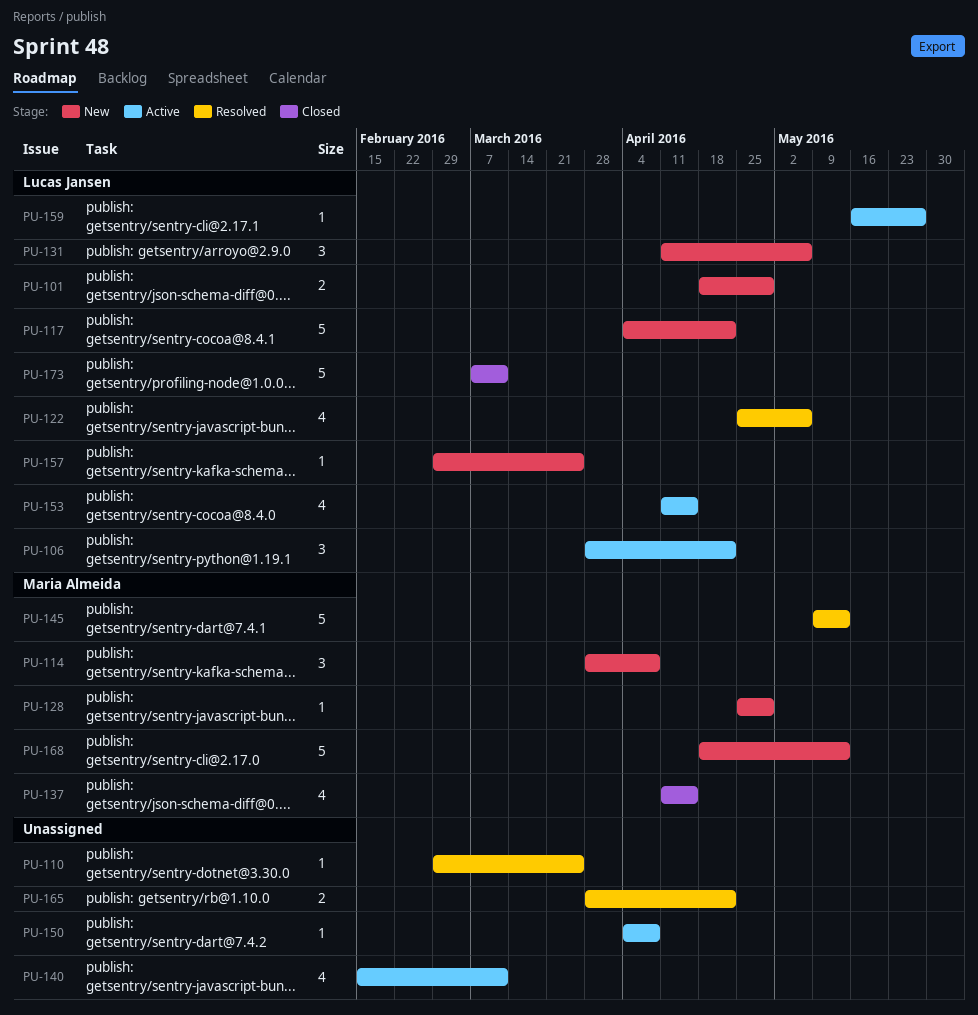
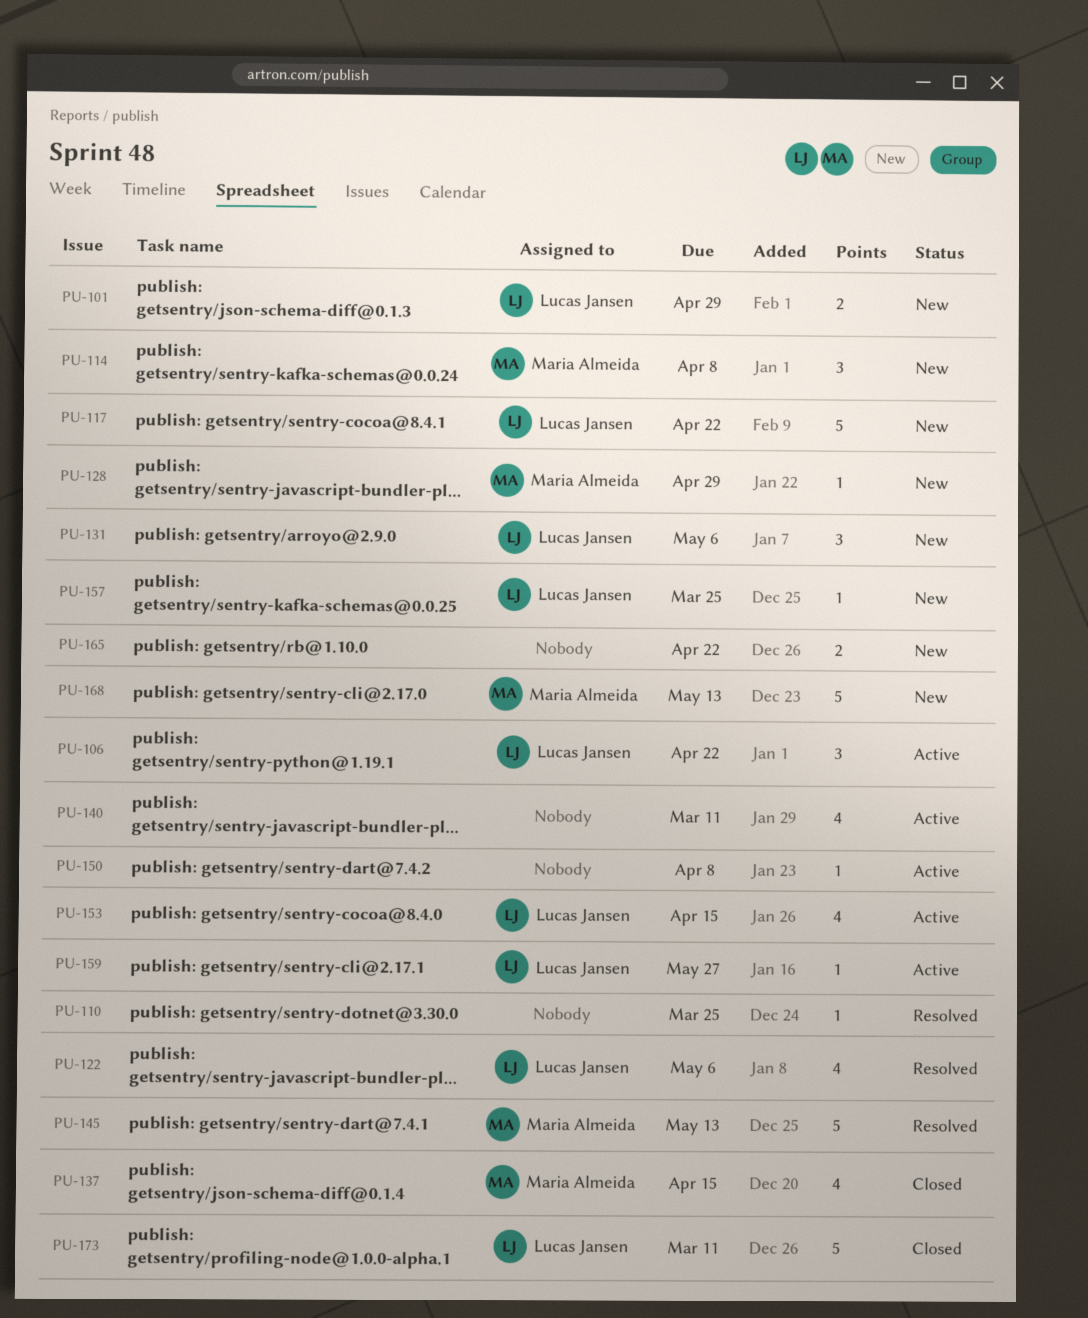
PU-165, status: Resolved -> New

